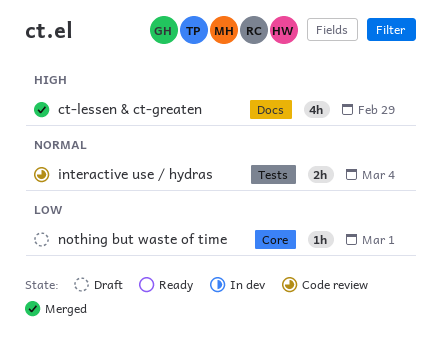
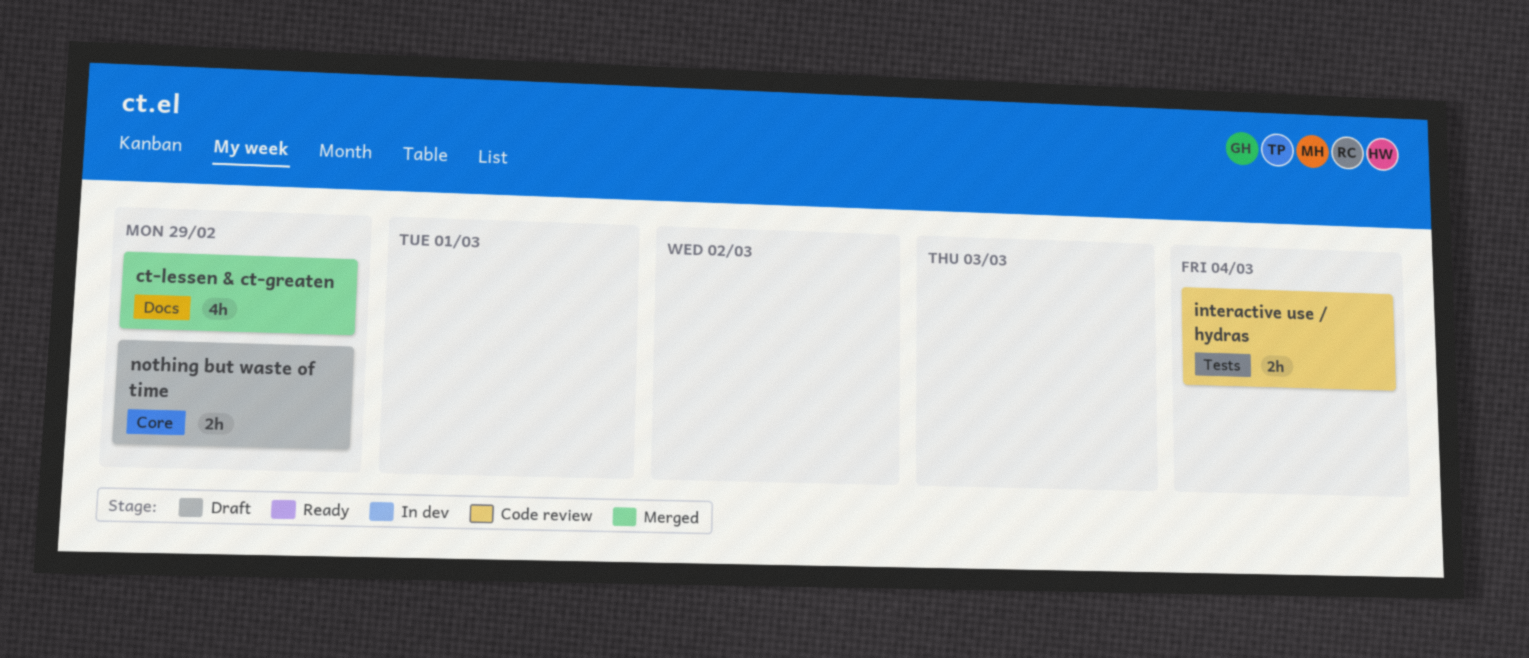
nothing but waste of time, estimate: 1h -> 2h
nothing but waste of time, due: Mar 1 -> Feb 29

